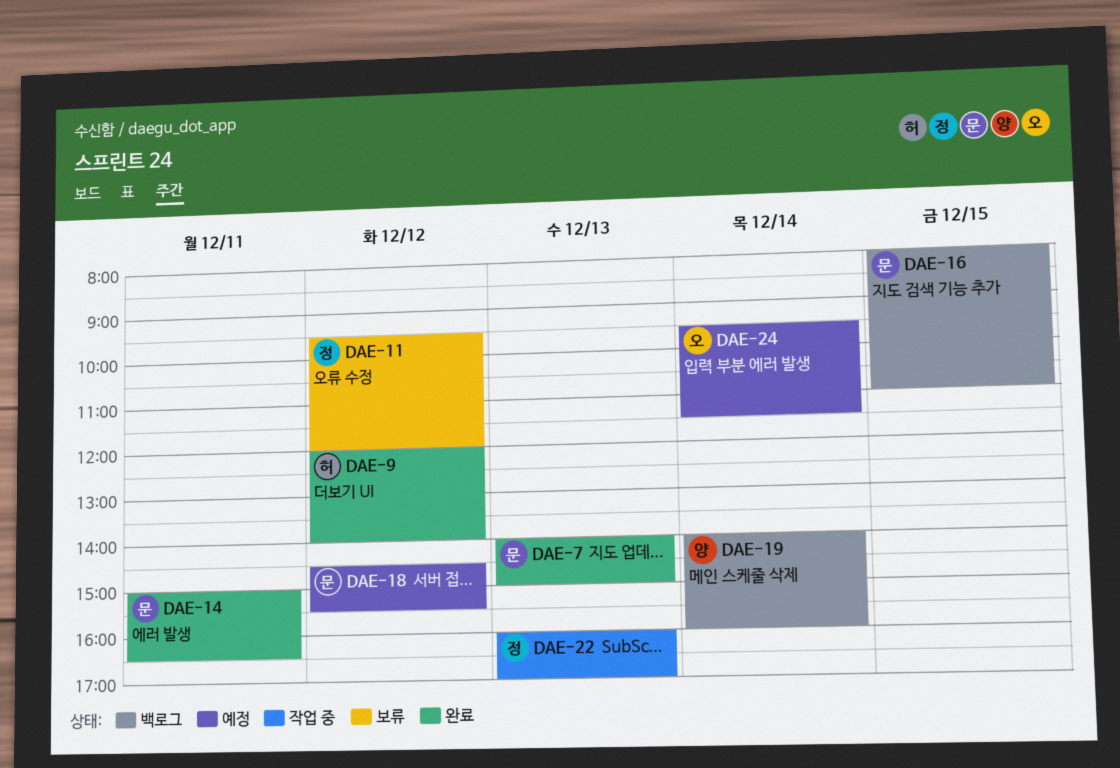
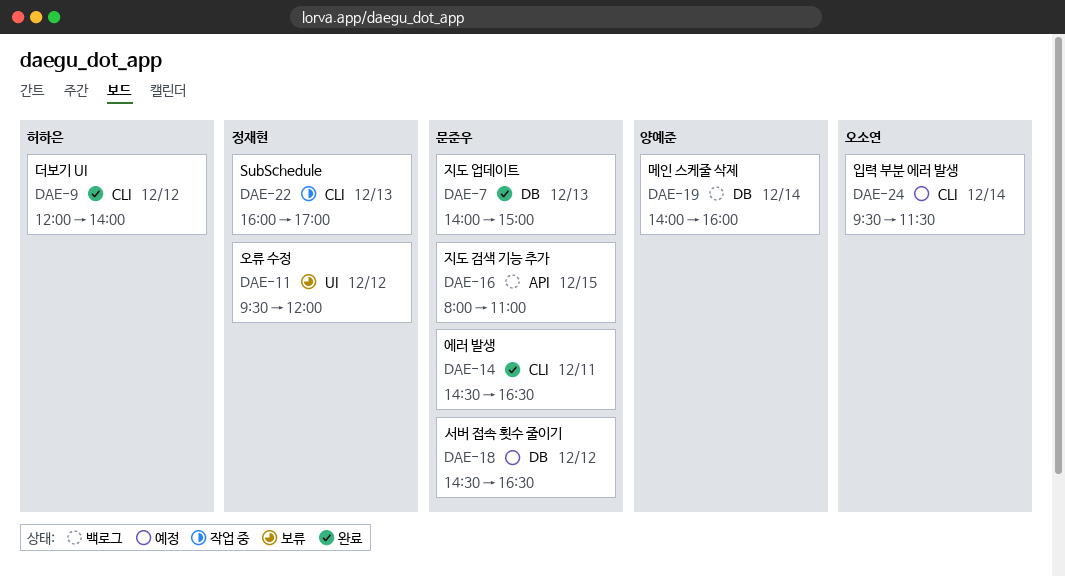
DAE-14, begins: 15:00 -> 14:30
DAE-18, ends: 15:30 -> 16:30

